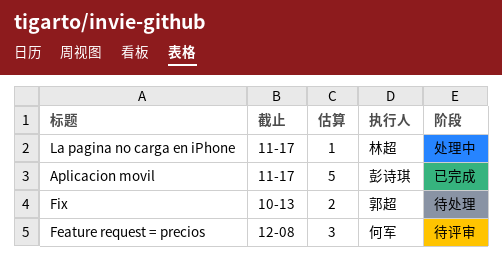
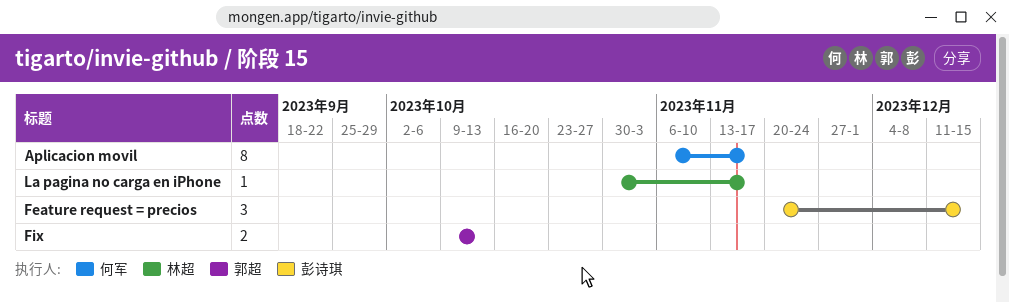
Aplicacion movil, owner: 彭诗琪 -> 何军
Aplicacion movil, estimate: 5 -> 8
Feature request = precios, owner: 何军 -> 彭诗琪
Feature request = precios, due: Dec 8 -> Dec 15

